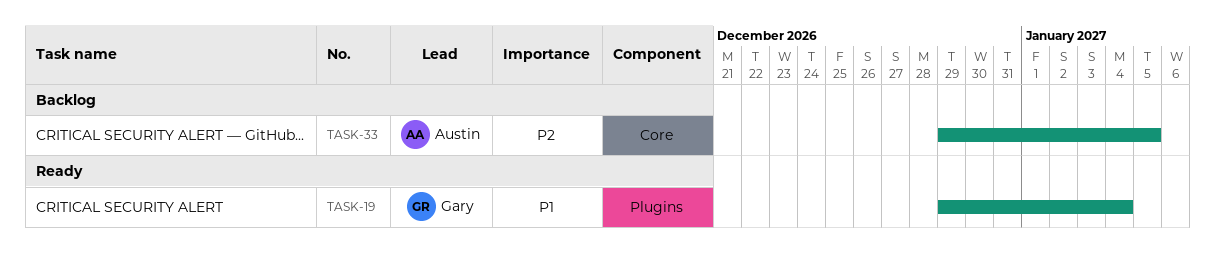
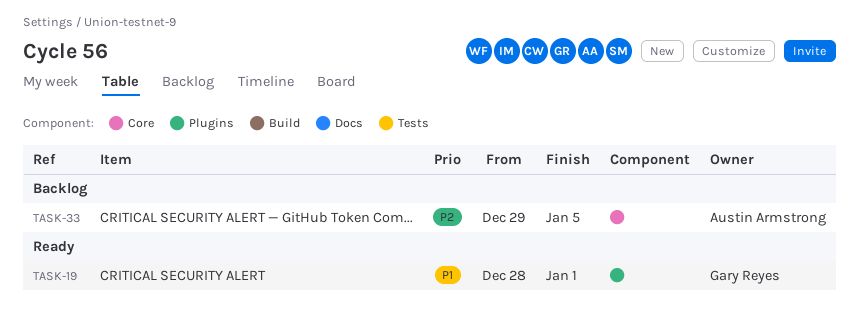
TASK-19, start: Dec 29 -> Dec 28
TASK-19, due: Jan 4 -> Jan 1

